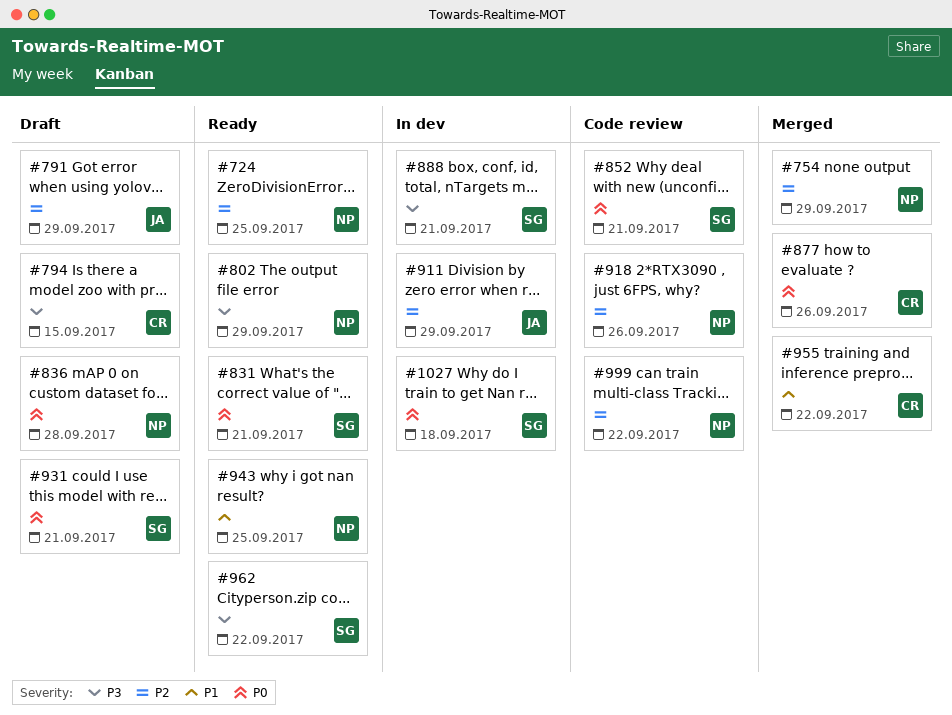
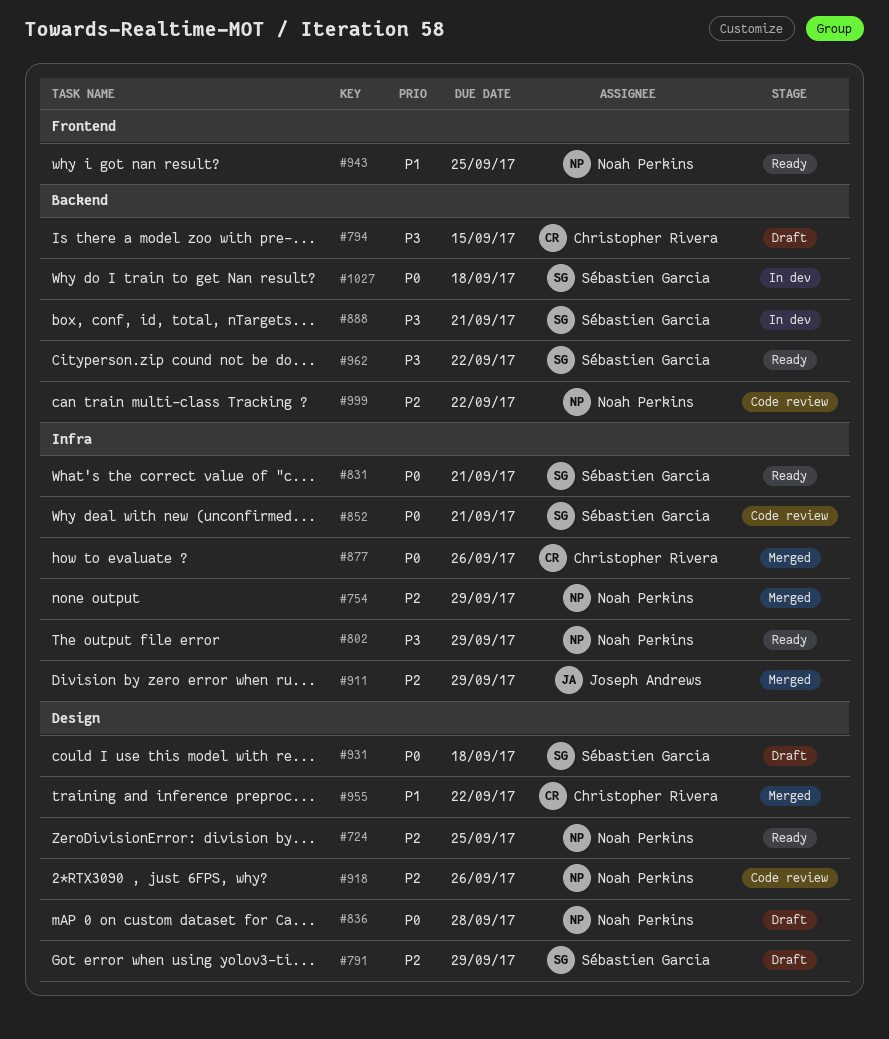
#791, owner: Joseph Andrews -> Sébastien Garcia
#911, status: In dev -> Merged
#931, due: Sep 21 -> Sep 18

